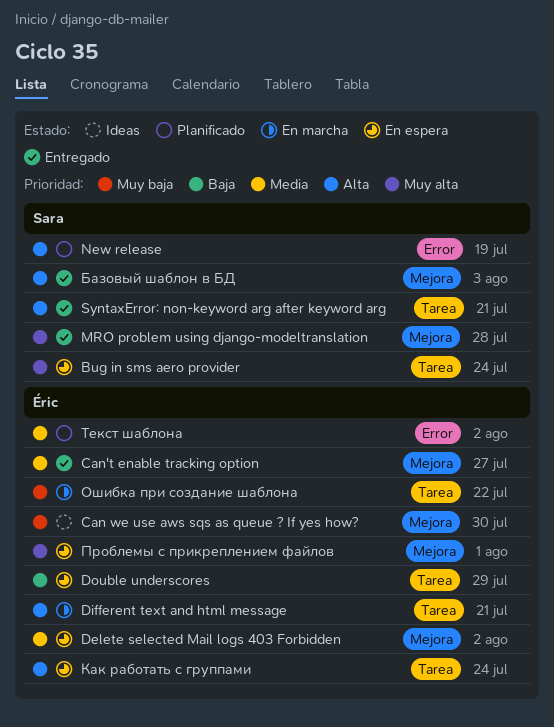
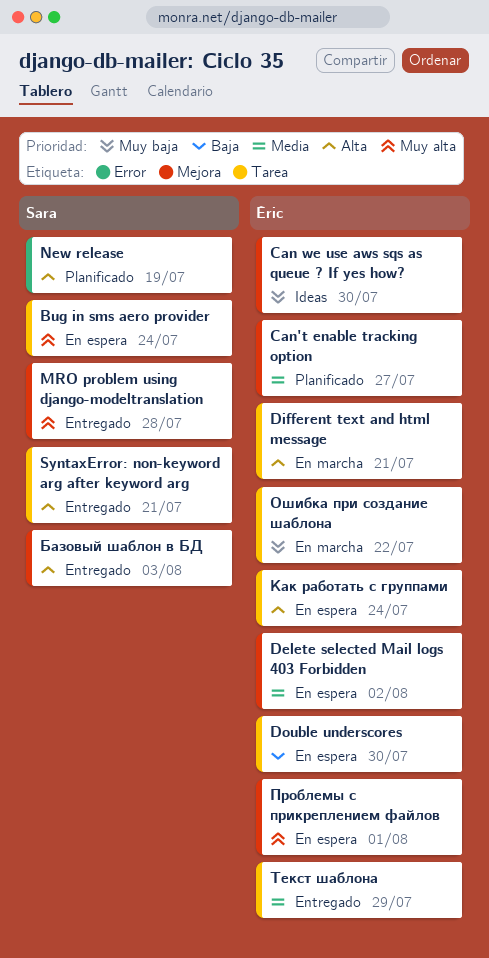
Can't enable tracking option, status: Entregado -> Planificado
Double underscores, due: Jul 29 -> Jul 30
Текст шаблона, status: Planificado -> Entregado
Текст шаблона, label: Error -> Tarea
Текст шаблона, due: Aug 2 -> Jul 29

